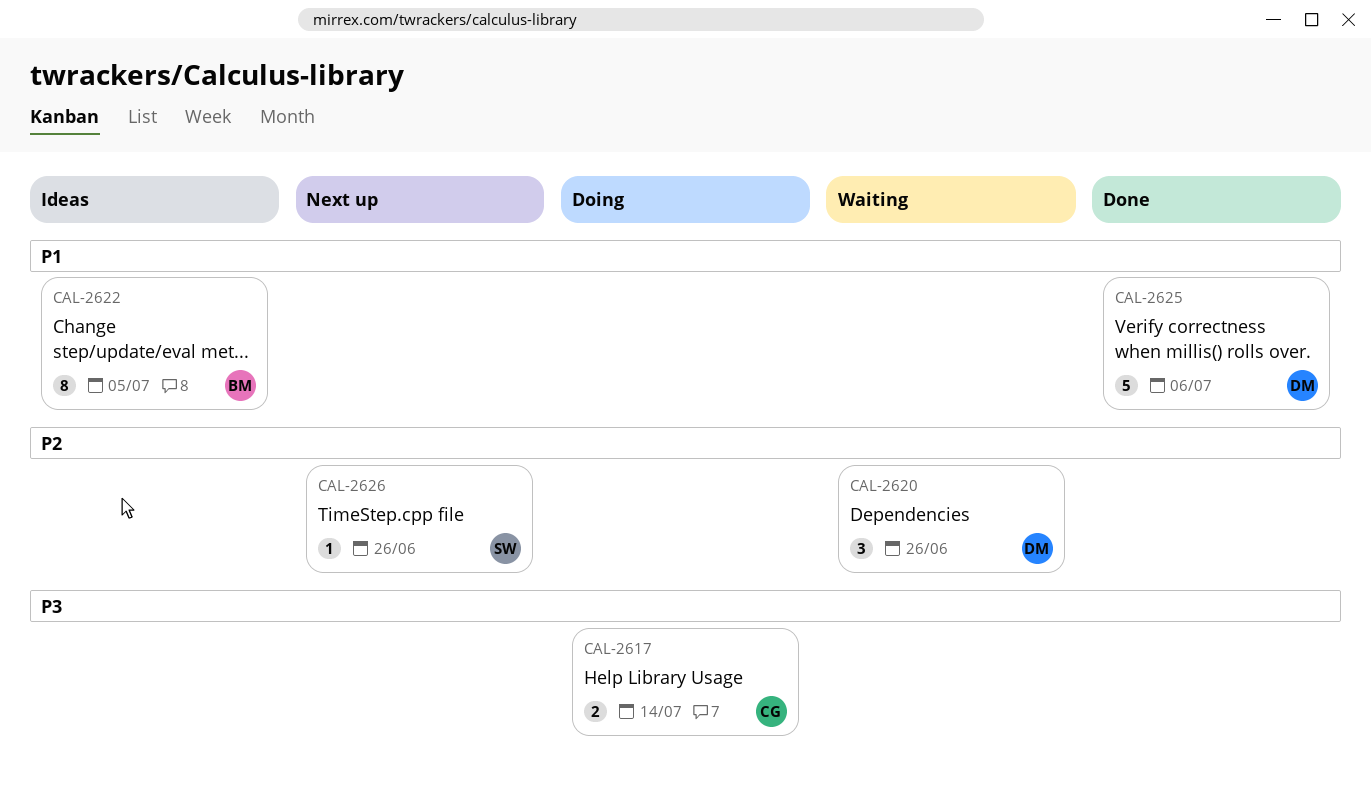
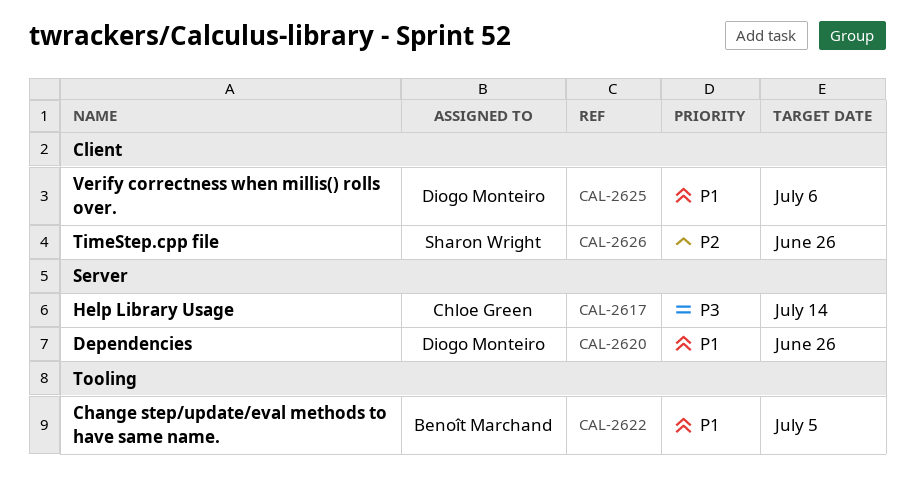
CAL-2620, priority: P2 -> P1

